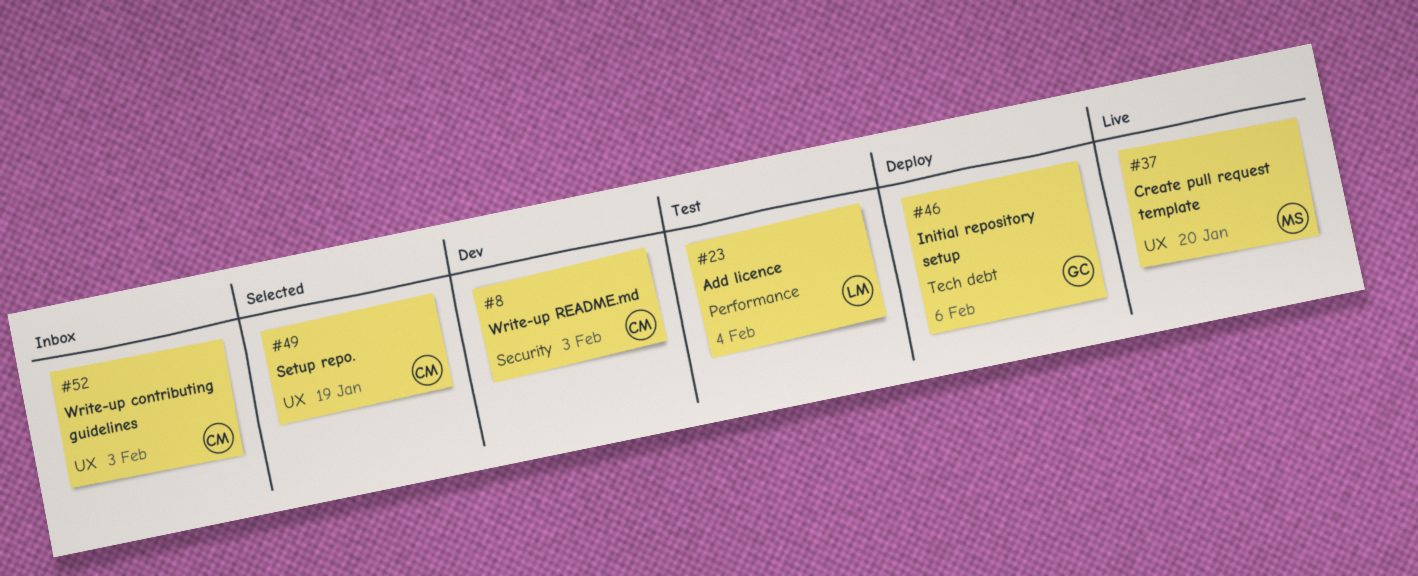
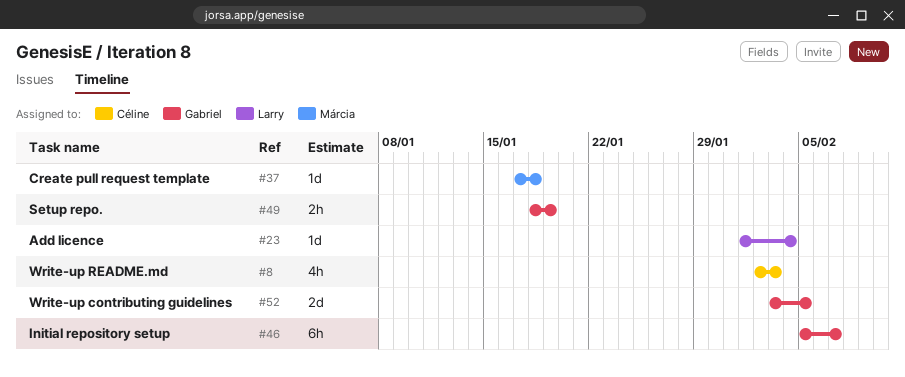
#37, due: Jan 20 -> Jan 18
#46, due: Feb 6 -> Feb 7
#49, owner: Céline -> Gabriel
#52, owner: Céline -> Gabriel
#52, due: Feb 3 -> Feb 5

